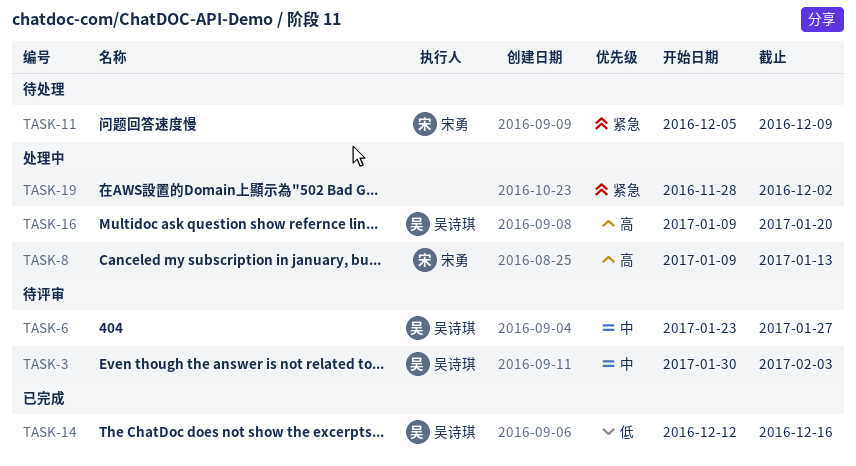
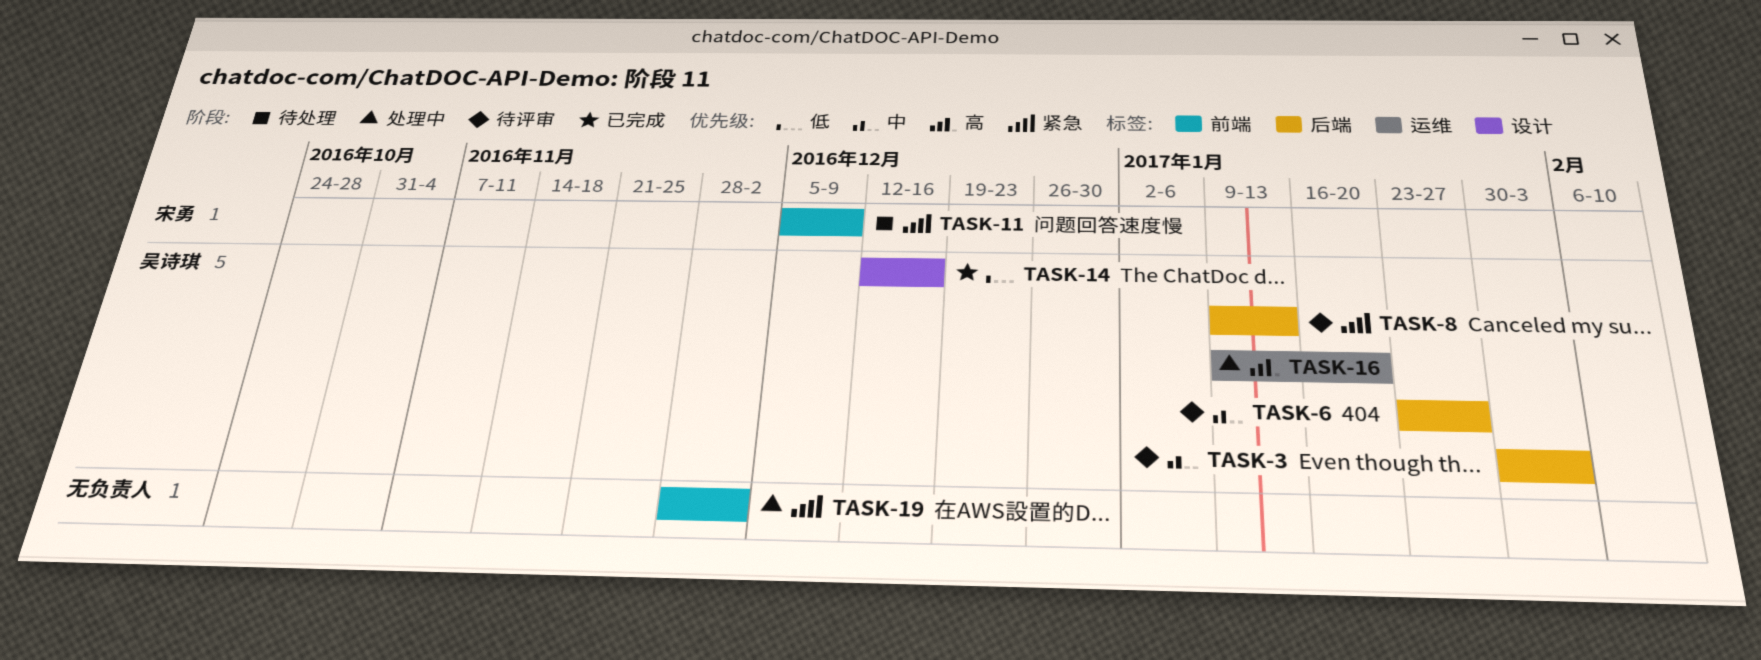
TASK-8, status: 处理中 -> 待评审
TASK-8, owner: 宋勇 -> 吴诗琪
TASK-8, priority: 高 -> 紧急

